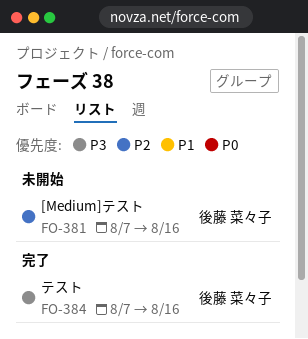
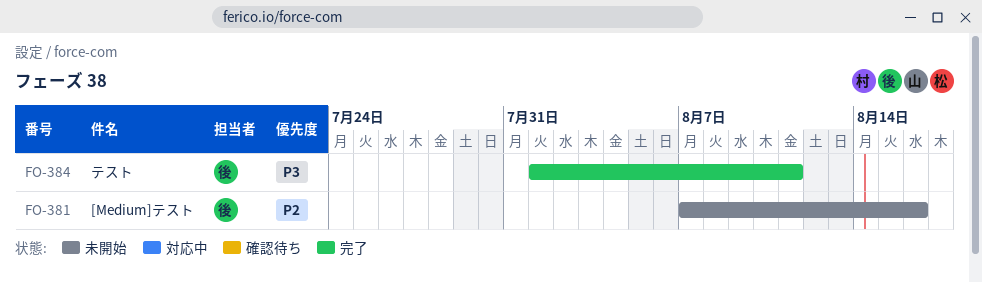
FO-384, start: Aug 7 -> Aug 1
FO-384, due: Aug 16 -> Aug 11

